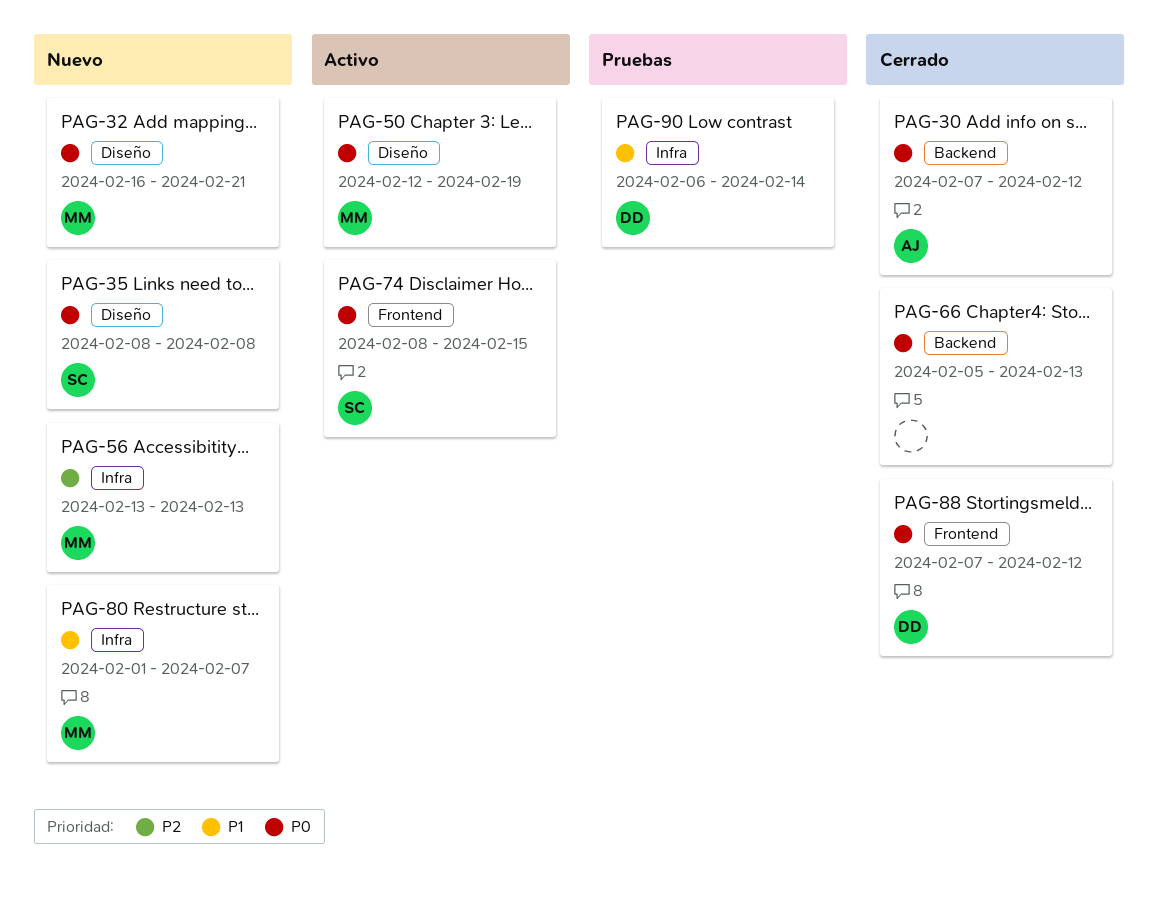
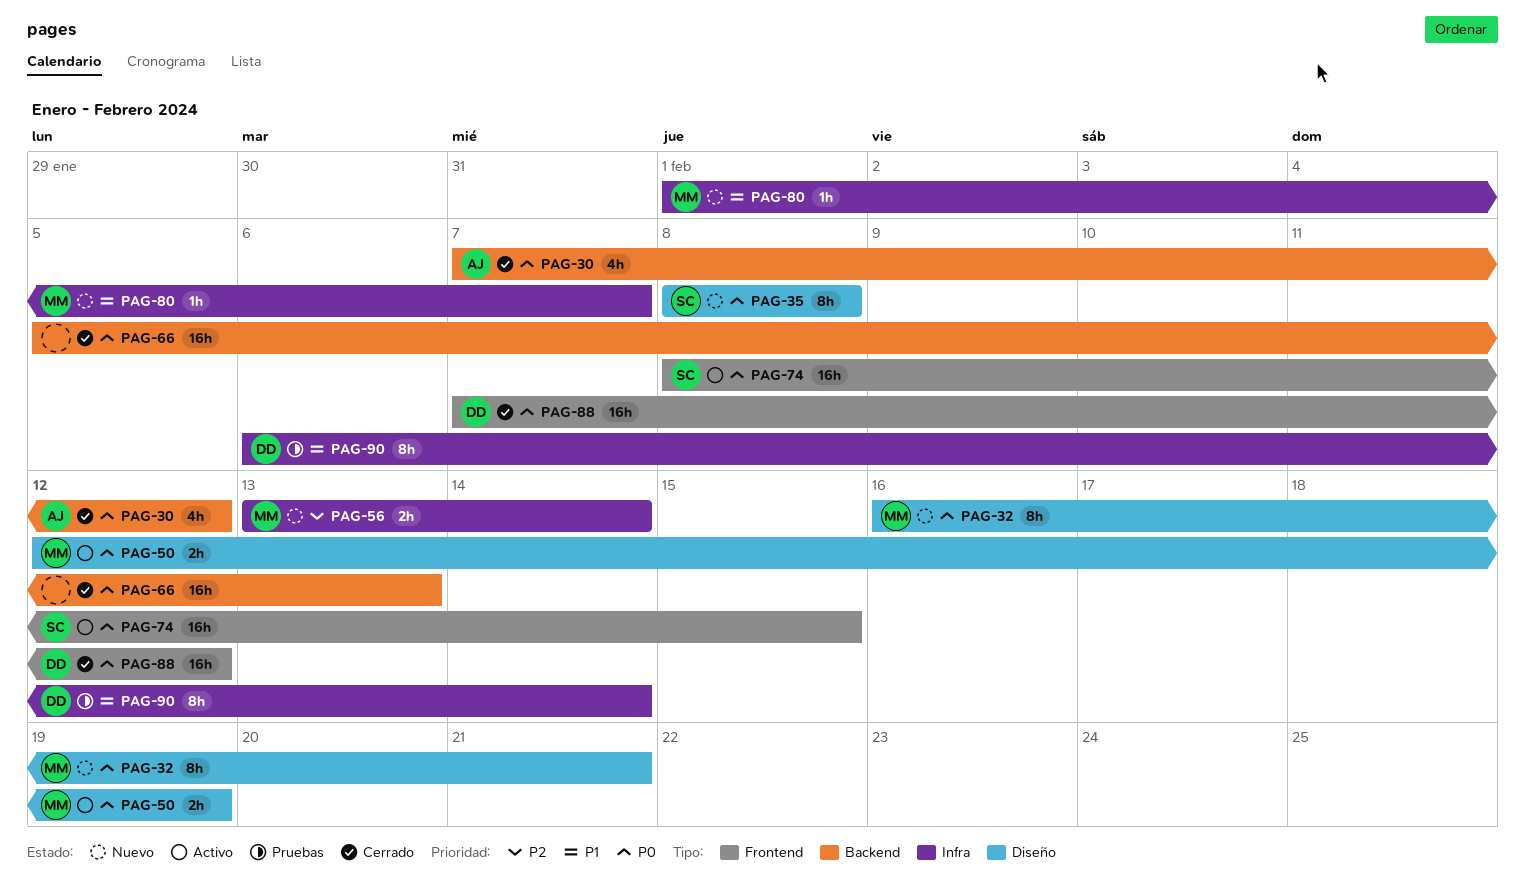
PAG-56, due: Feb 13 -> Feb 14

